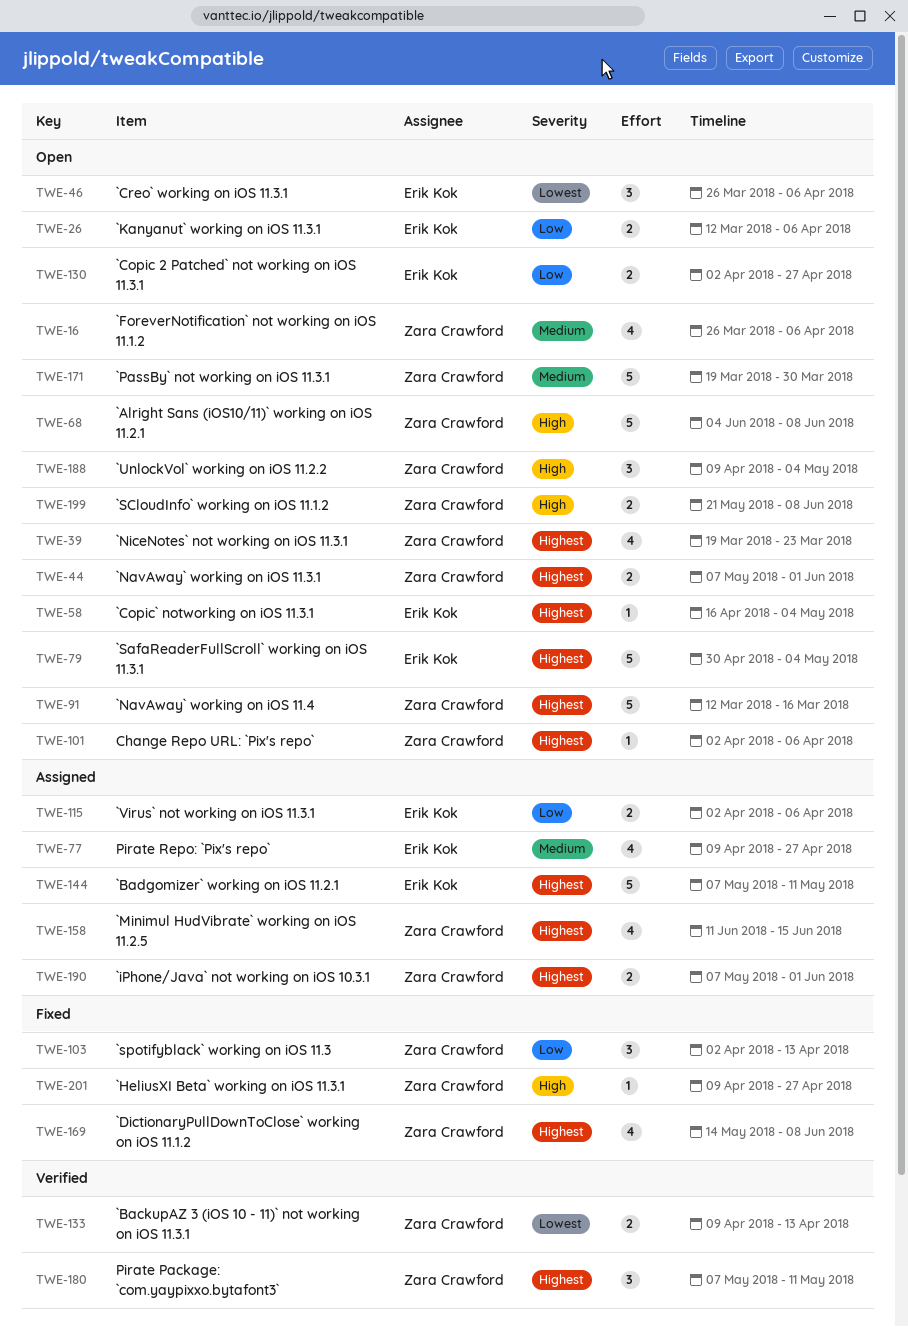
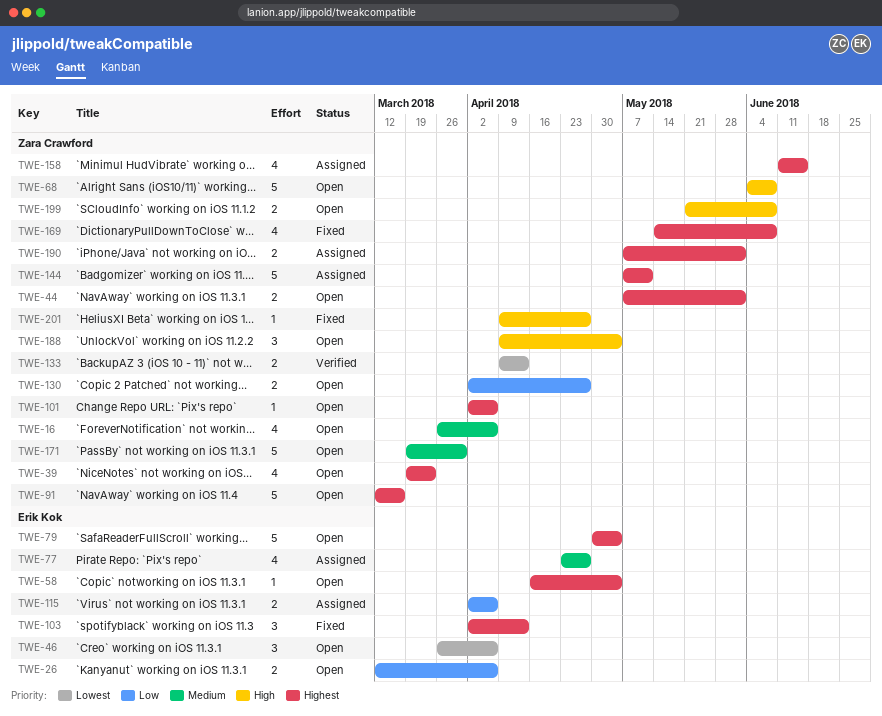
TWE-77, start: Apr 9 -> Apr 23
TWE-103, owner: Zara Crawford -> Erik Kok
TWE-103, priority: Low -> Highest
TWE-130, owner: Erik Kok -> Zara Crawford
TWE-144, owner: Erik Kok -> Zara Crawford
TWE-180: present -> none

